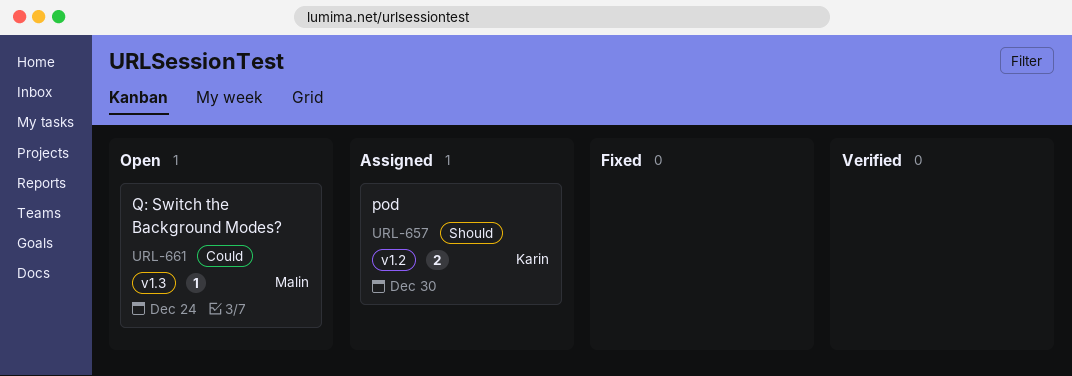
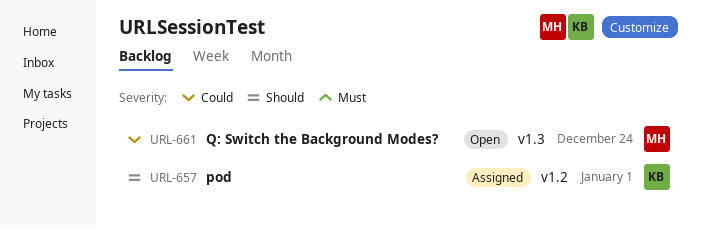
URL-657, due: Dec 30 -> Jan 1

